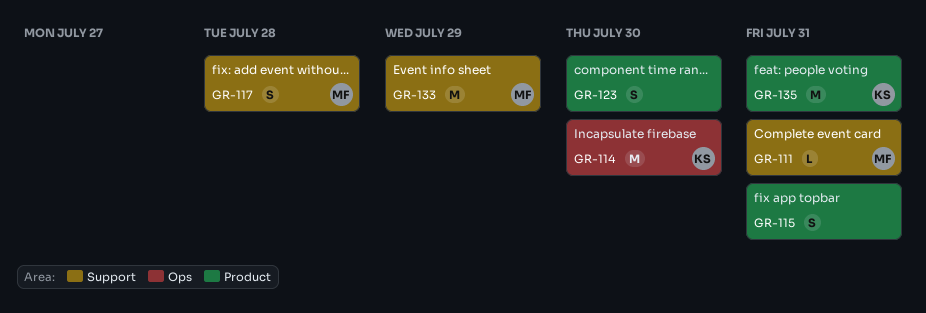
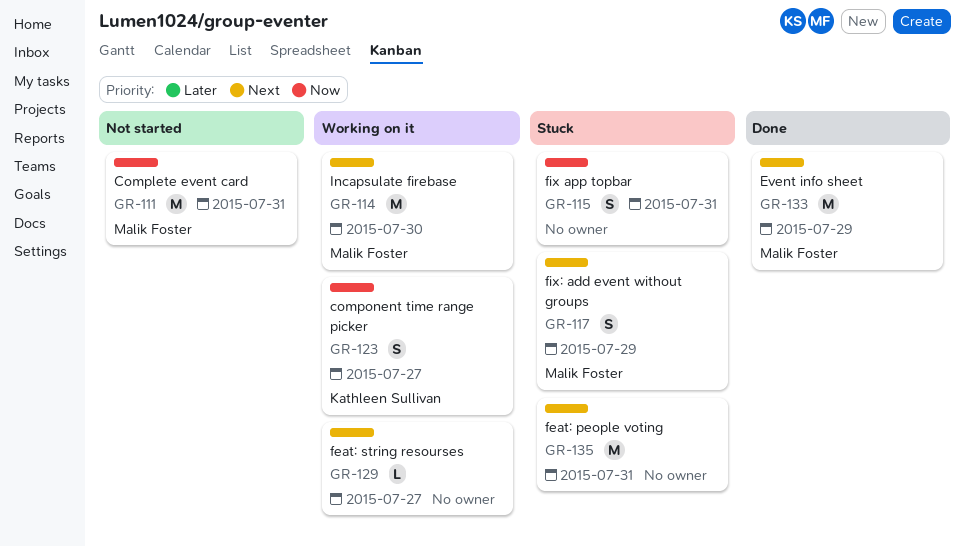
GR-111, estimate: L -> M
GR-114, owner: Kathleen Sullivan -> Malik Foster
GR-117, due: Jul 28 -> Jul 29
GR-123, owner: none -> Kathleen Sullivan
GR-123, due: Jul 30 -> Jul 27
GR-129: none -> present
GR-135, owner: Kathleen Sullivan -> none

